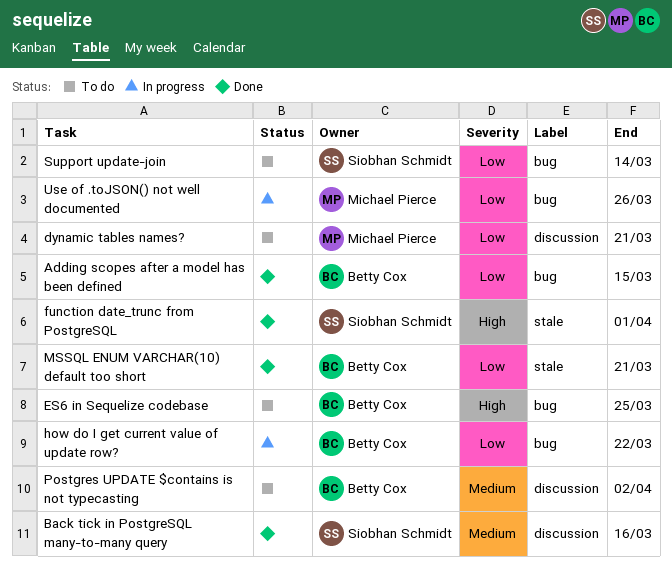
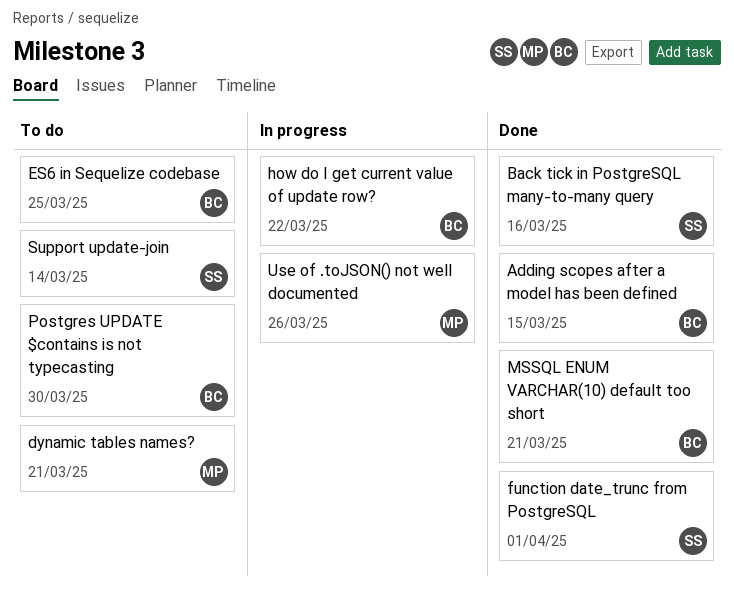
Postgres UPDATE $contains is not typecasting, due: Apr 2 -> Mar 30

